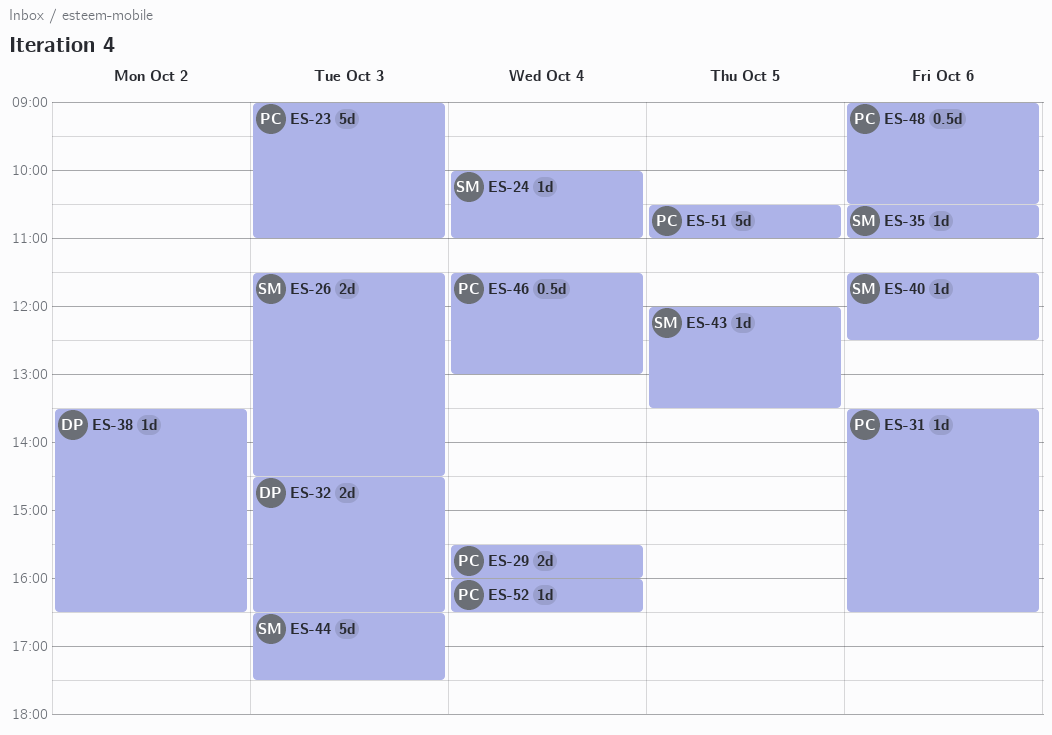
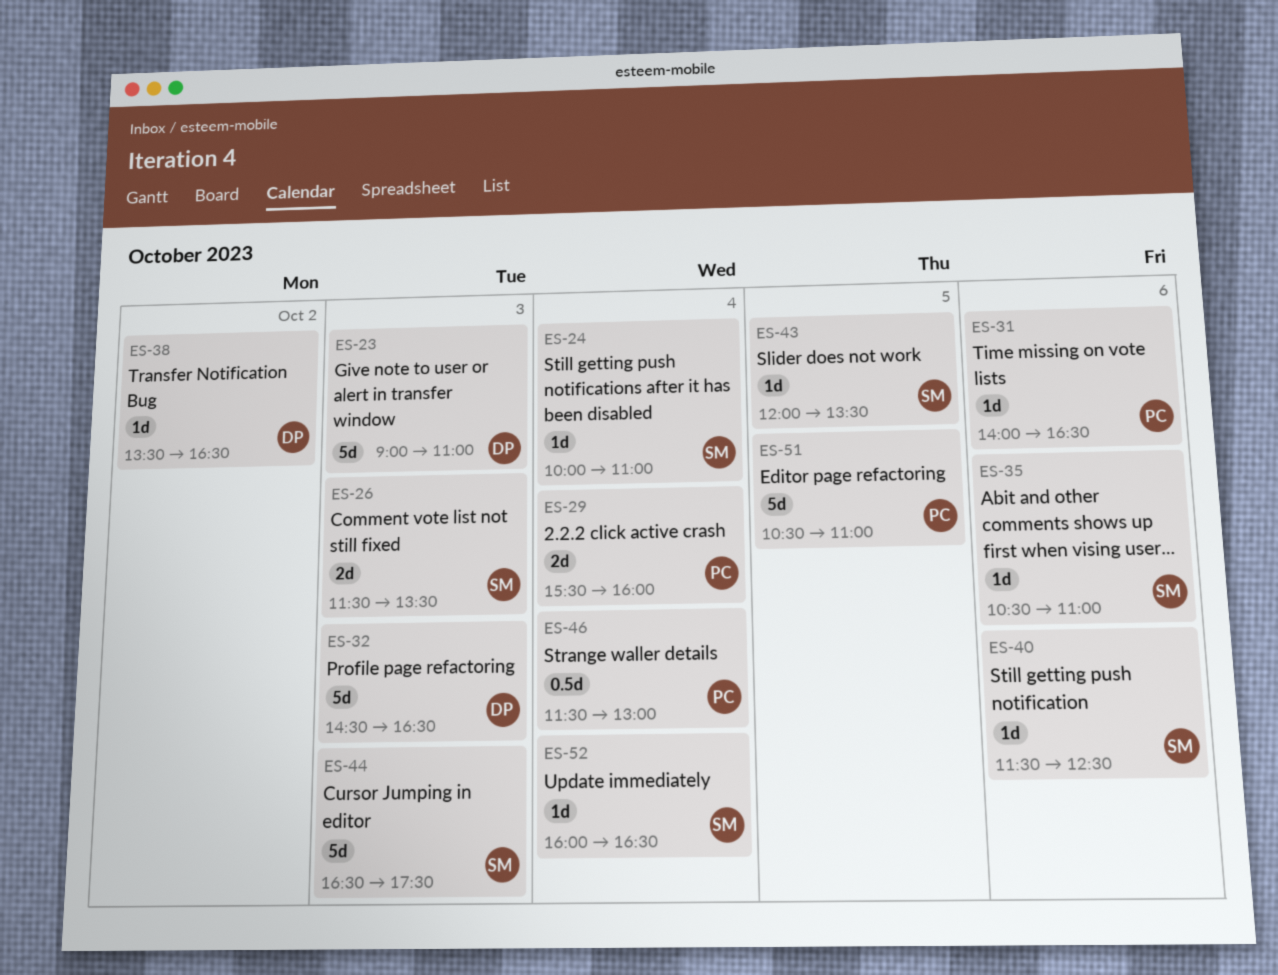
ES-23, owner: PC -> DP
ES-26, ends: 14:30 -> 13:30
ES-31, begins: 13:30 -> 14:00
ES-32, estimate: 2d -> 5d
ES-48: present -> none
ES-52, owner: PC -> SM

